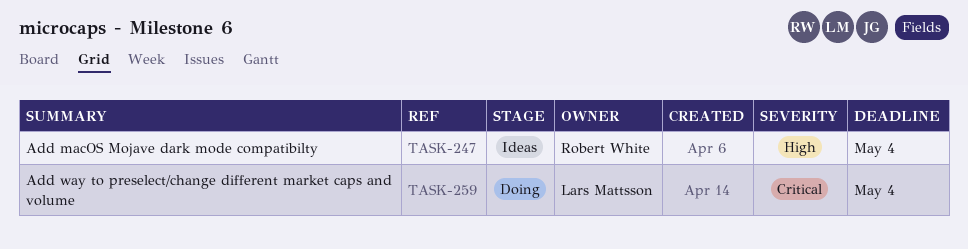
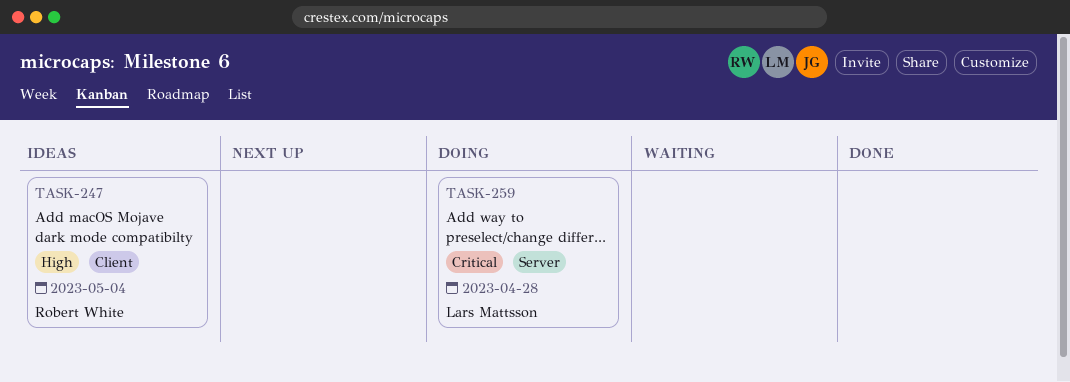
TASK-259, due: May 4 -> Apr 28

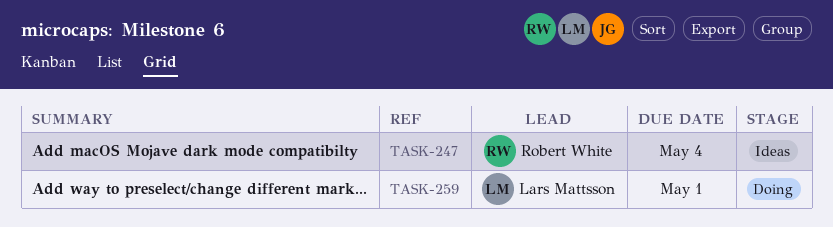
TASK-259, due: Apr 28 -> May 1

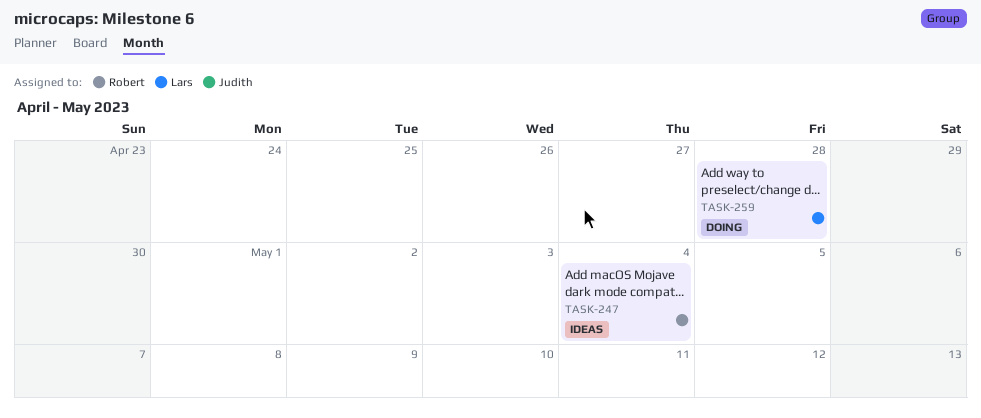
TASK-259, due: May 1 -> Apr 28

